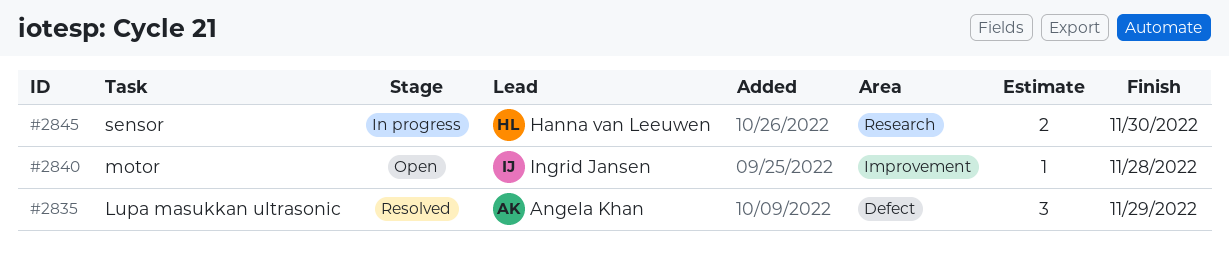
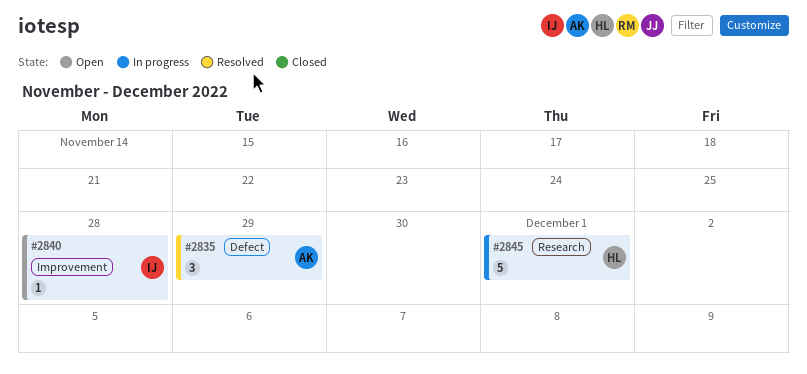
#2845, estimate: 2 -> 5
#2845, due: Nov 30 -> Dec 1

